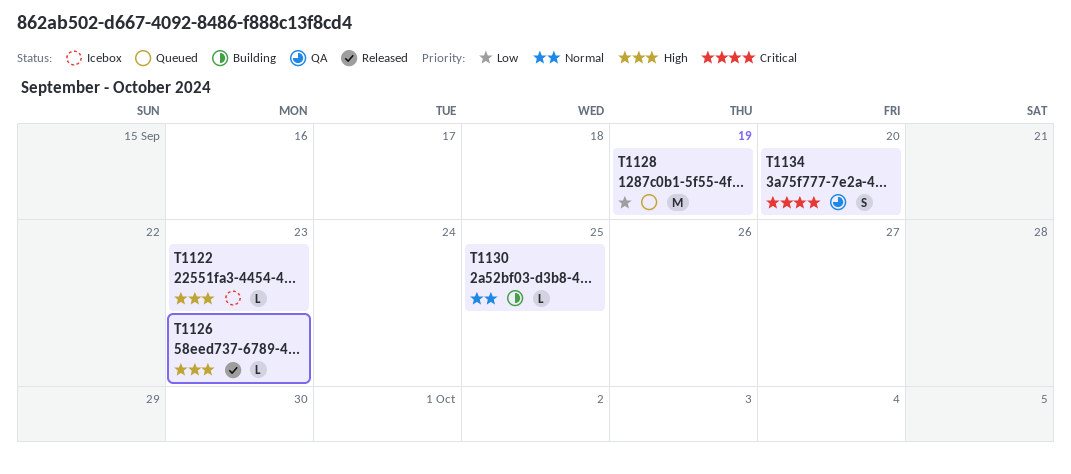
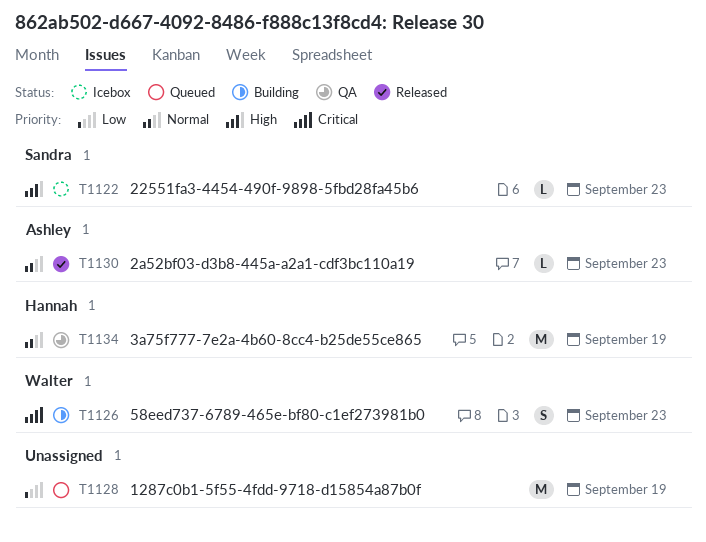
T1126, status: Released -> Building
T1126, priority: High -> Critical
T1126, estimate: L -> S
T1130, status: Building -> Released
T1130, due: Sep 25 -> Sep 23
T1134, priority: Critical -> Normal
T1134, estimate: S -> M
T1134, due: Sep 20 -> Sep 19

